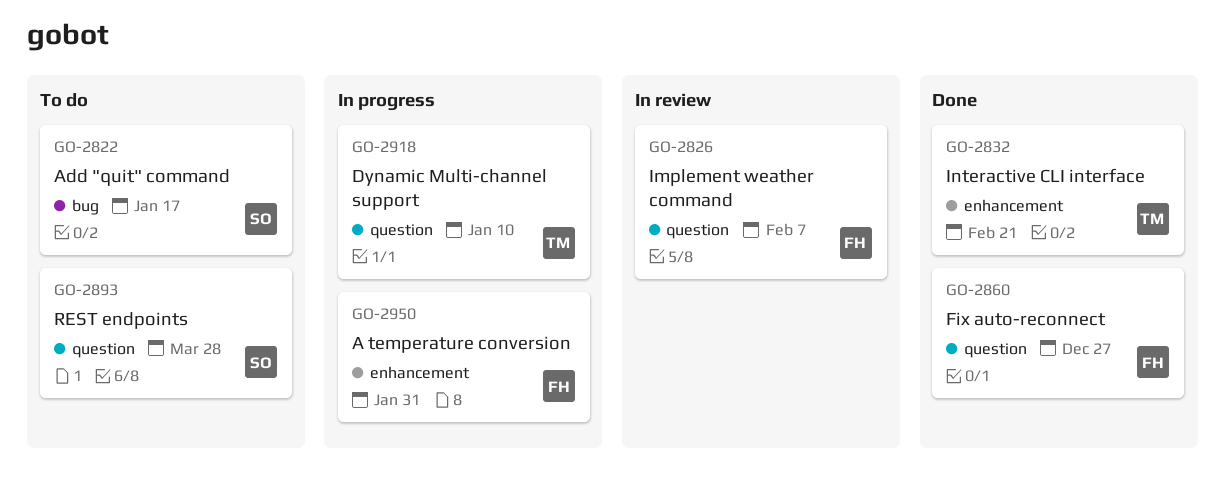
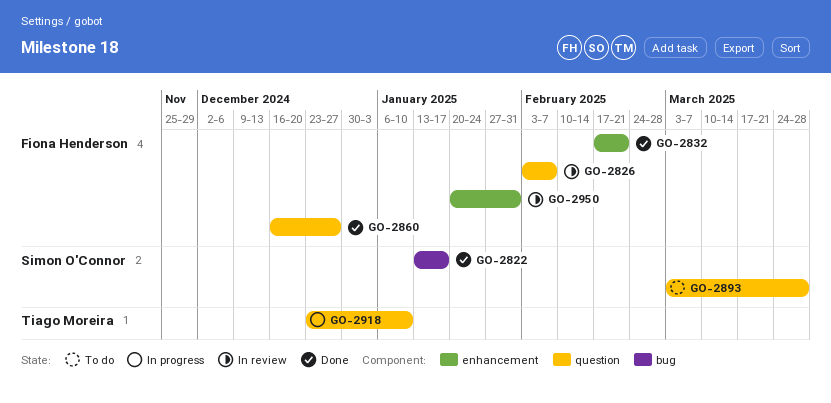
GO-2822, status: To do -> Done
GO-2832, owner: Tiago Moreira -> Fiona Henderson
GO-2950, status: In progress -> In review

